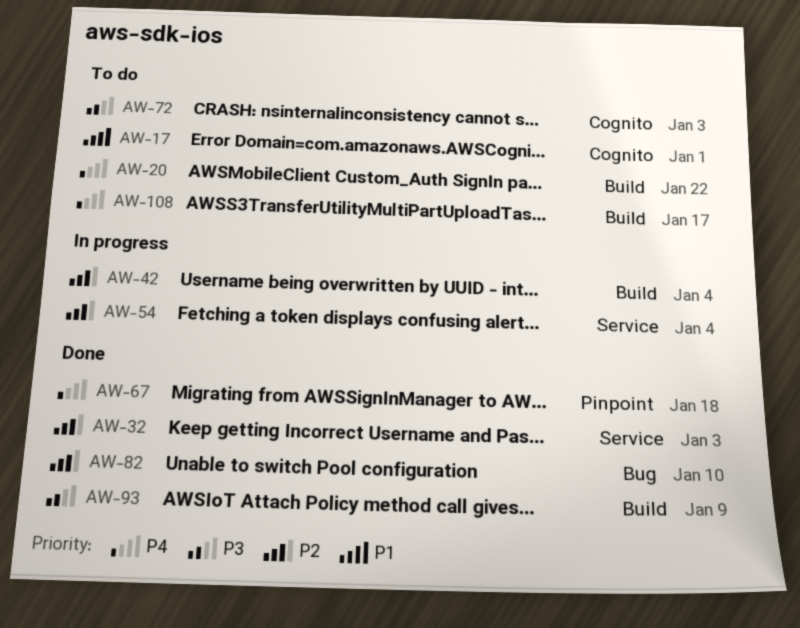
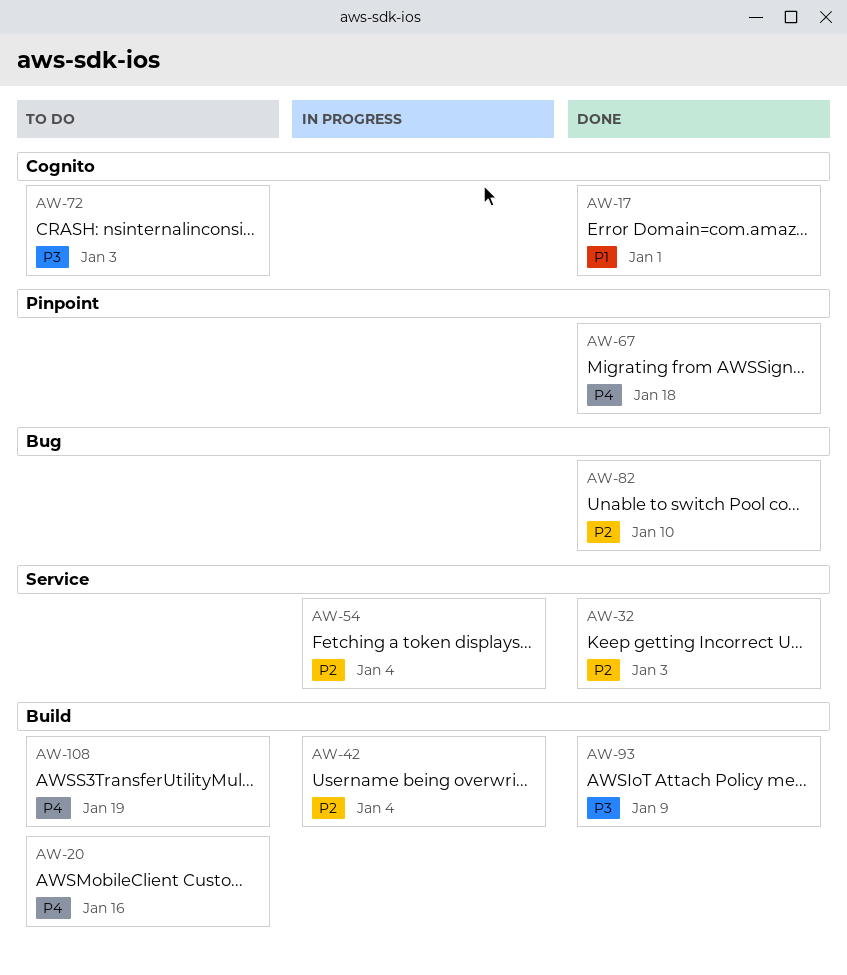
AW-17, status: To do -> Done
AW-20, due: Jan 22 -> Jan 16
AW-108, due: Jan 17 -> Jan 19

